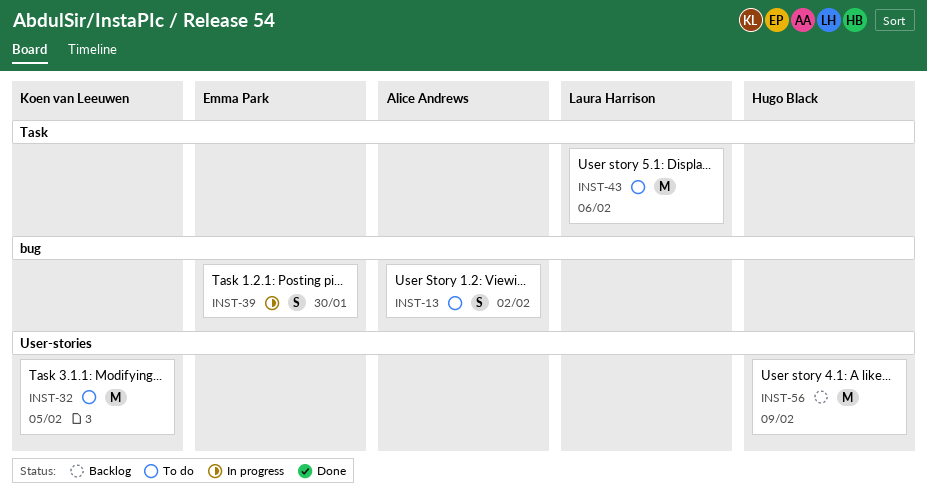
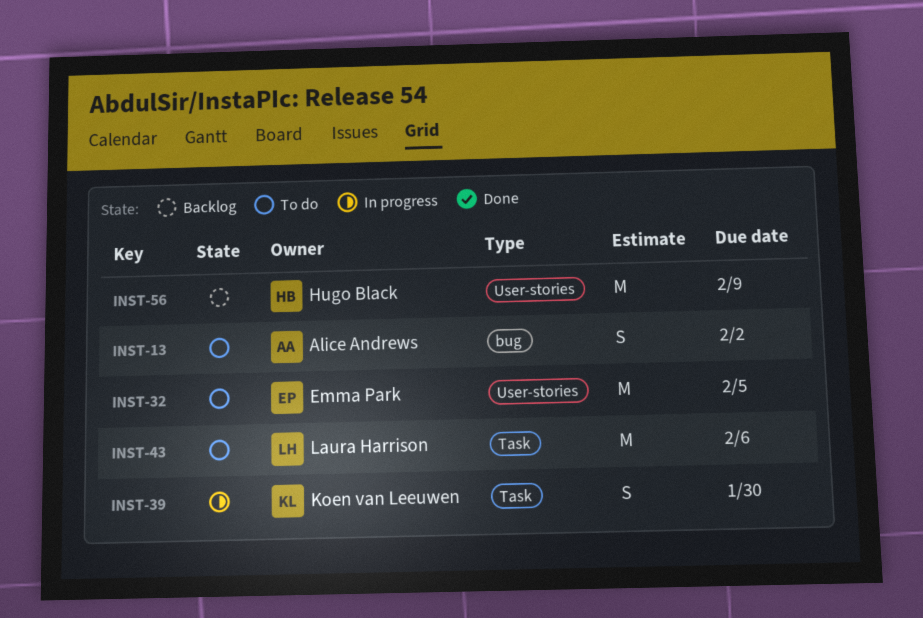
INST-32, owner: Koen van Leeuwen -> Emma Park
INST-39, owner: Emma Park -> Koen van Leeuwen
INST-39, label: bug -> Task

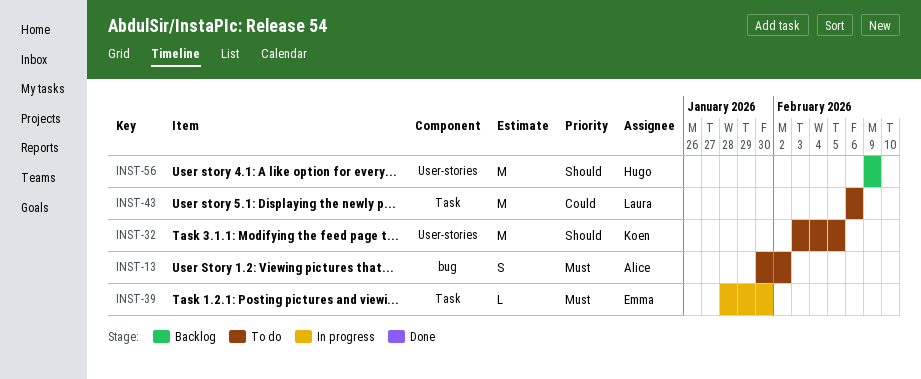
INST-32, owner: Emma Park -> Koen van Leeuwen
INST-39, owner: Koen van Leeuwen -> Emma Park
INST-39, estimate: S -> L

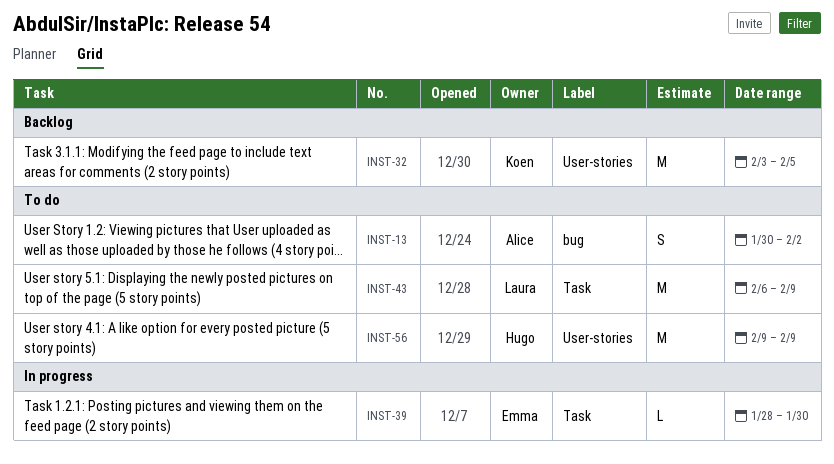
INST-32, status: To do -> Backlog
INST-43, due: Feb 6 -> Feb 9
INST-56, status: Backlog -> To do

